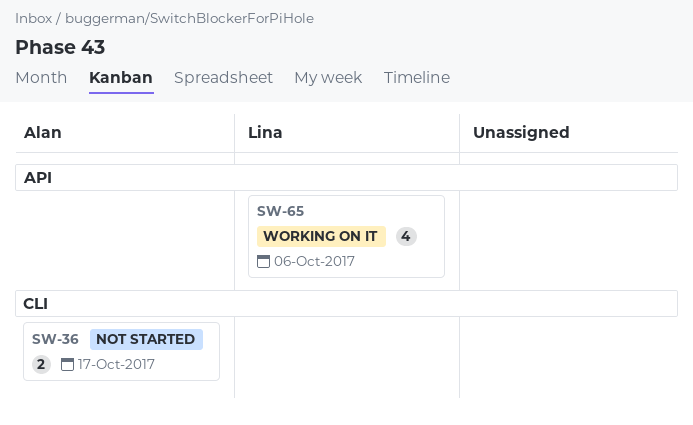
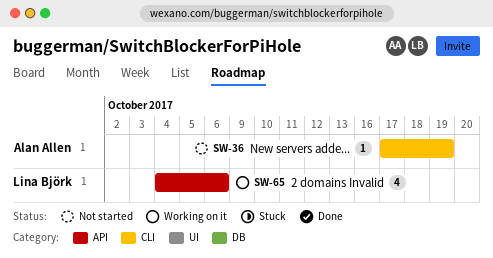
SW-36, estimate: 2 -> 1
SW-36, due: Oct 17 -> Oct 19

